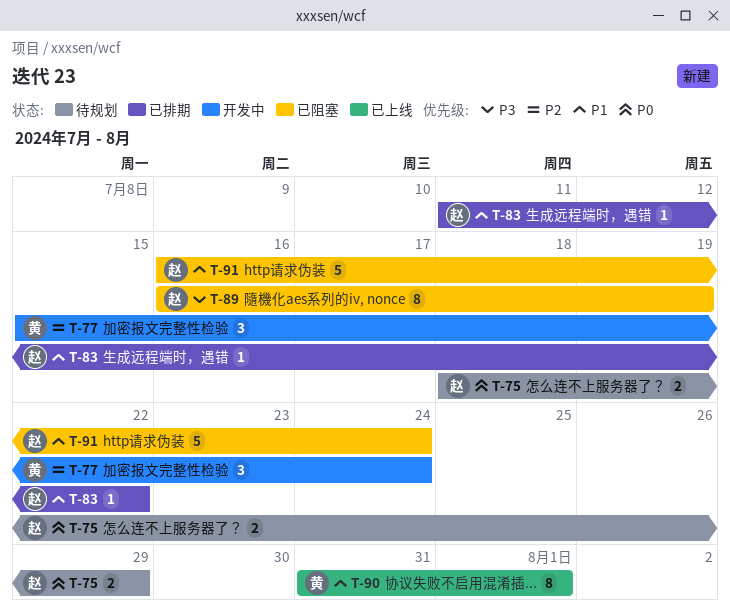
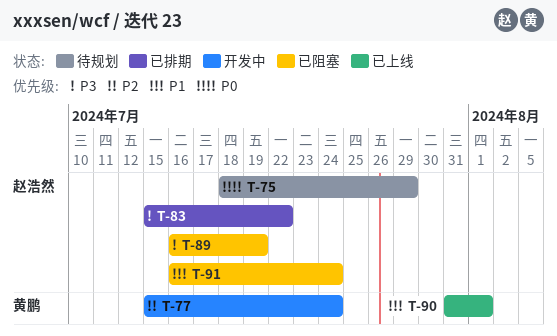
T-83, priority: P1 -> P3
T-83, start: Jul 11 -> Jul 15

